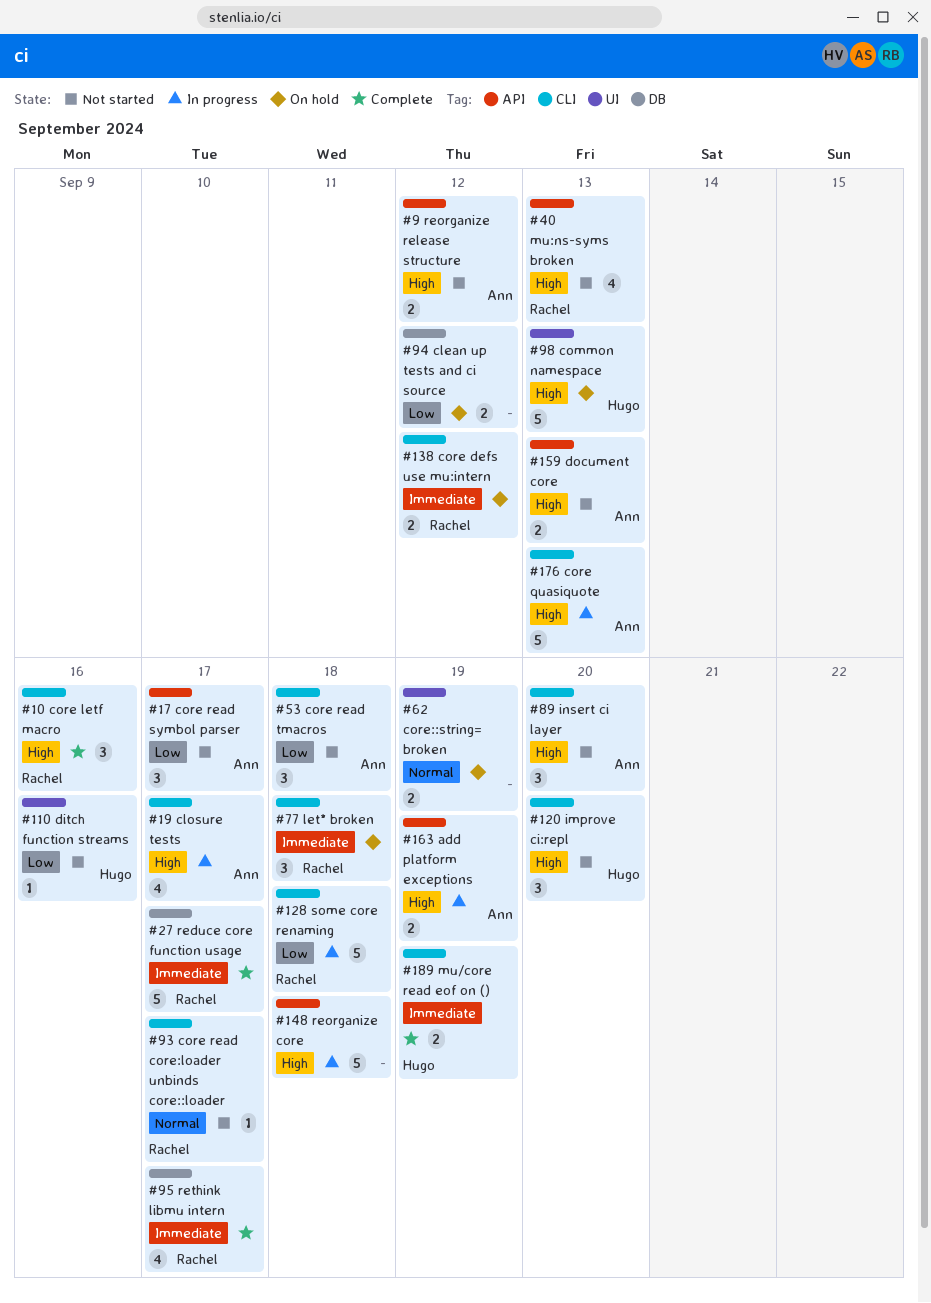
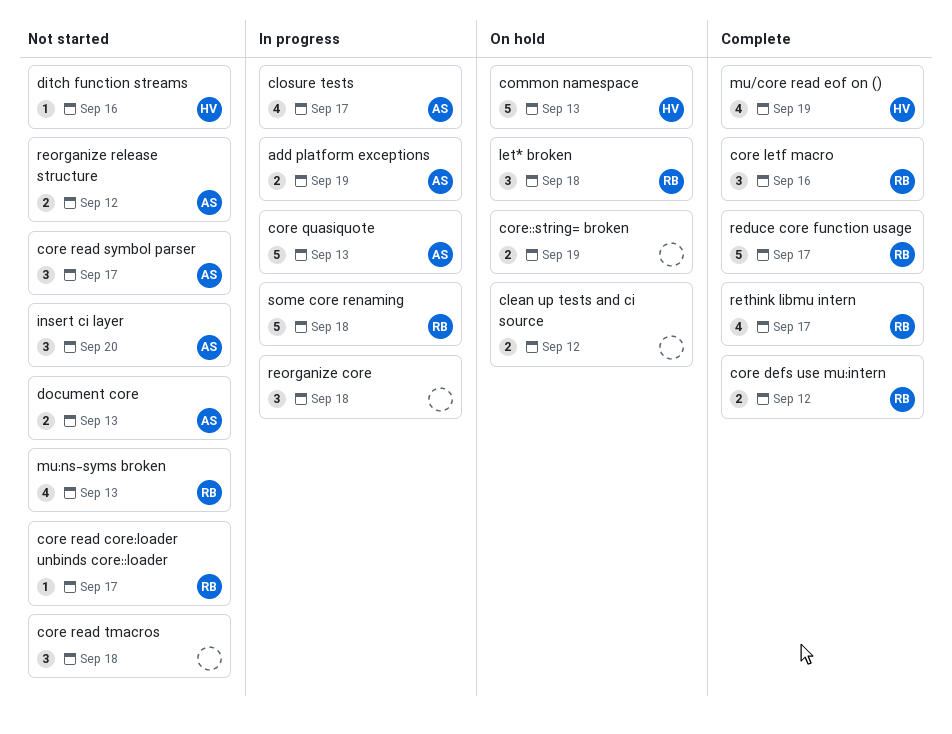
core defs use mu:intern, status: On hold -> Complete
core read tmacros, owner: Ann -> none
improve ci:repl: present -> none
mu/core read eof on (), estimate: 2 -> 4
reorganize core, estimate: 5 -> 3

